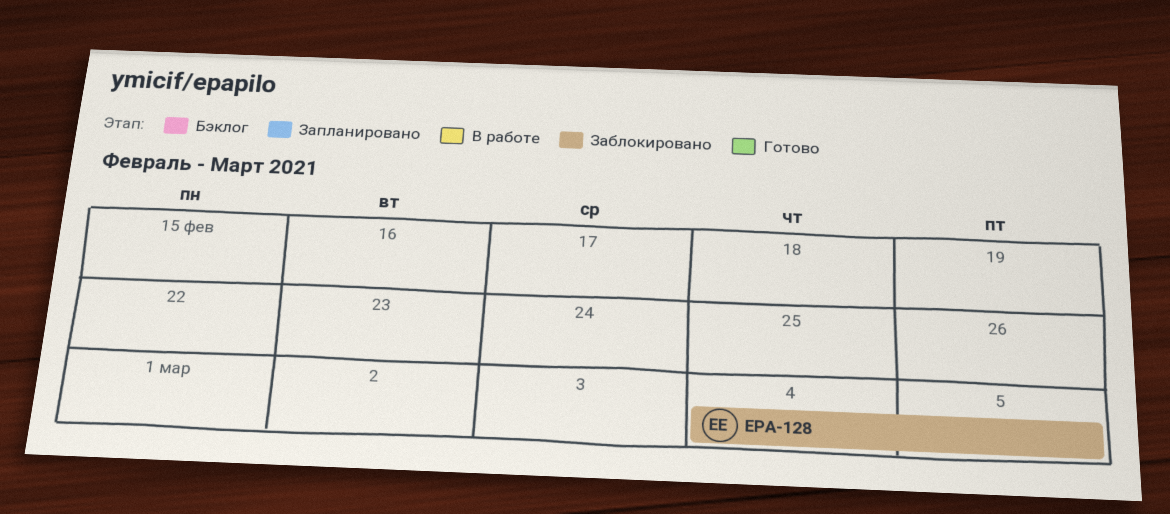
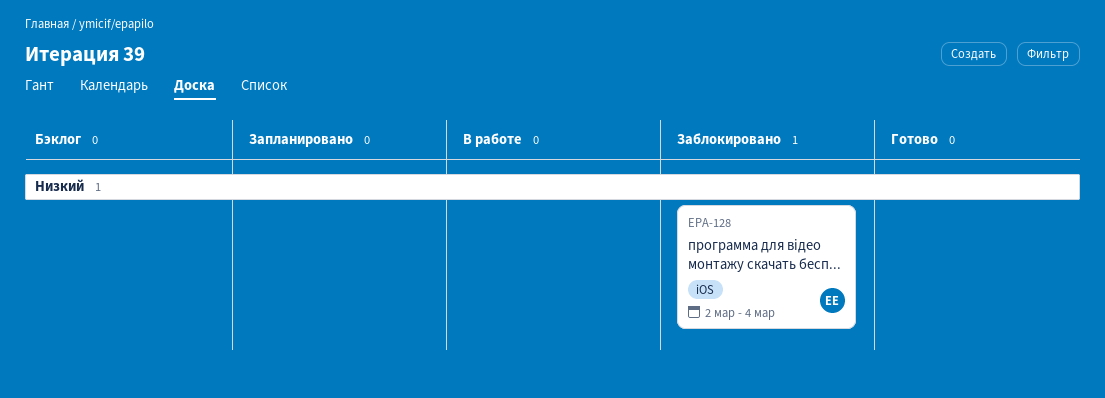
EPA-128, start: Mar 4 -> Mar 2
EPA-128, due: Mar 5 -> Mar 4

